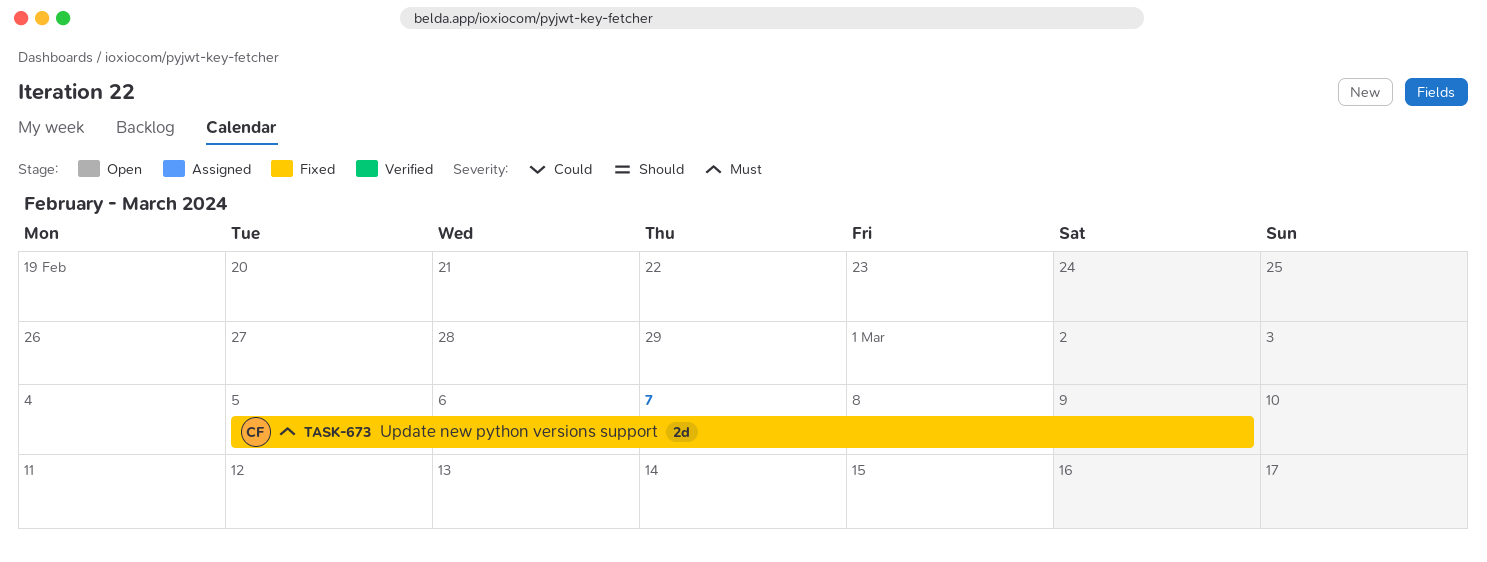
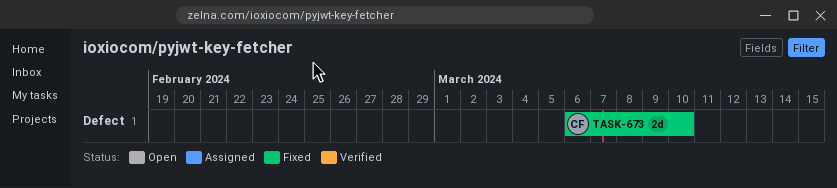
TASK-673, start: Mar 5 -> Mar 6
TASK-673, due: Mar 9 -> Mar 10

